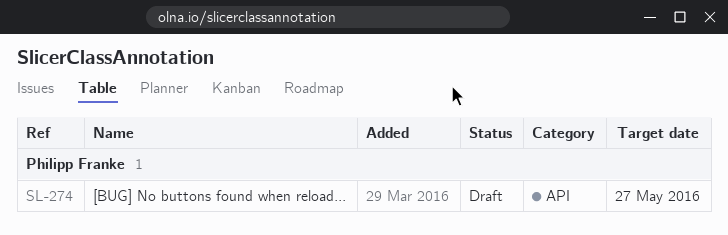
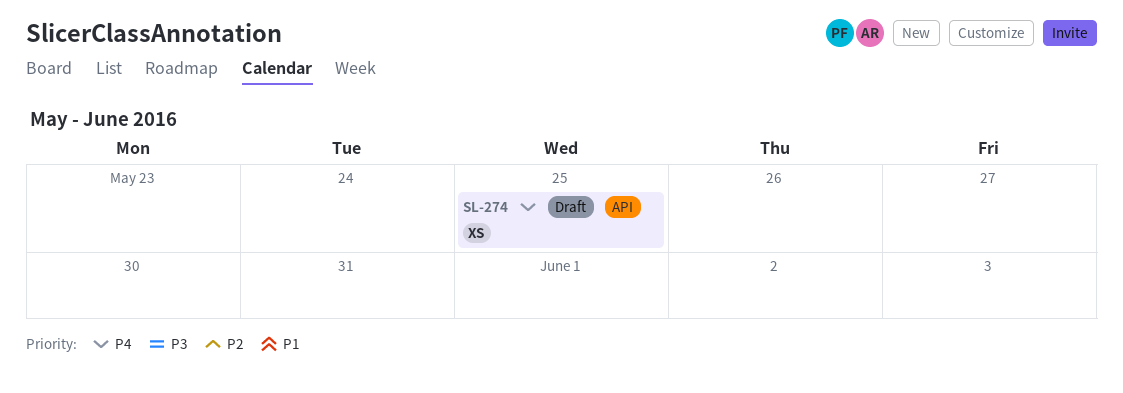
SL-274, due: May 27 -> May 25

